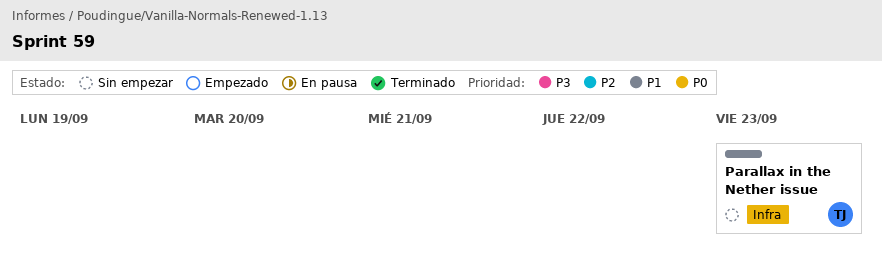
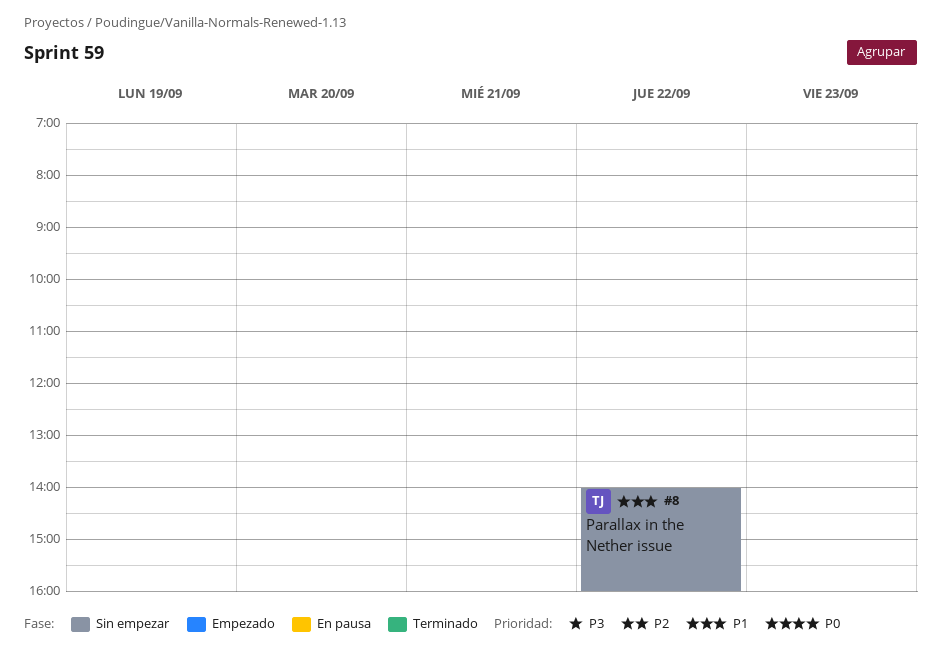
Parallax in the Nether issue, day: Sep 23 -> Sep 22

